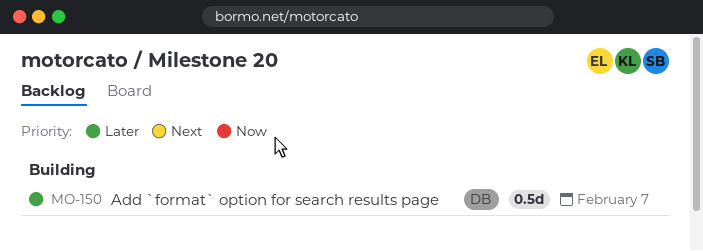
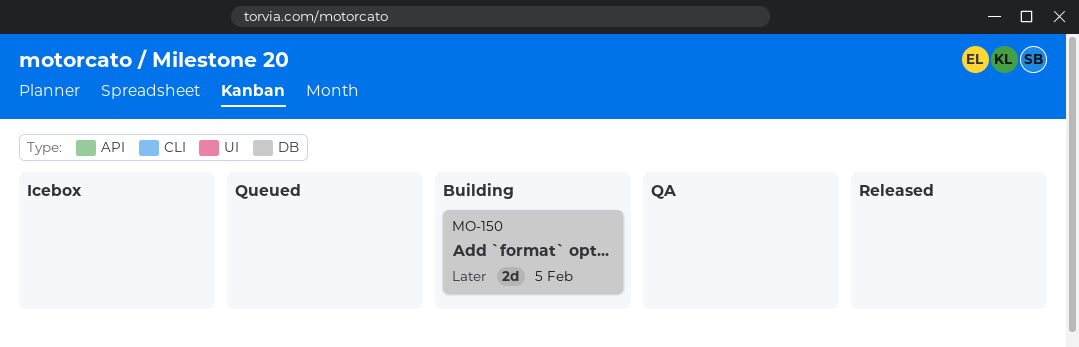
MO-150, estimate: 0.5d -> 2d
MO-150, due: Feb 7 -> Feb 5

